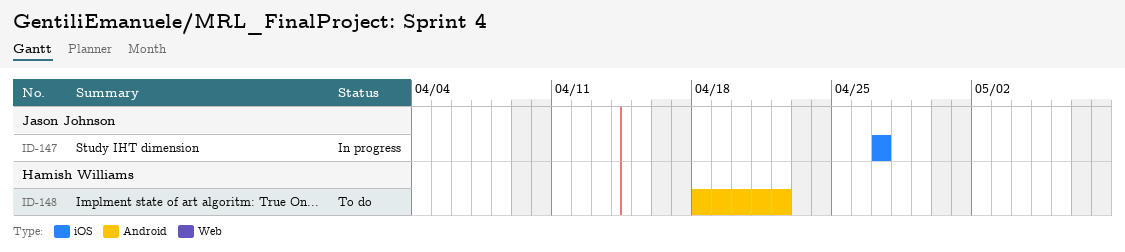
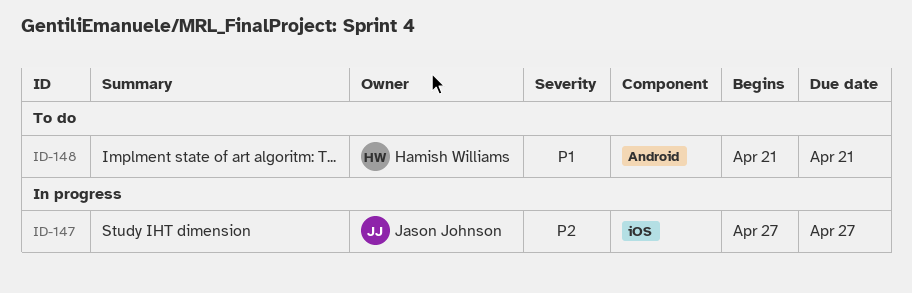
ID-148, start: Apr 18 -> Apr 21
ID-148, due: Apr 22 -> Apr 21

